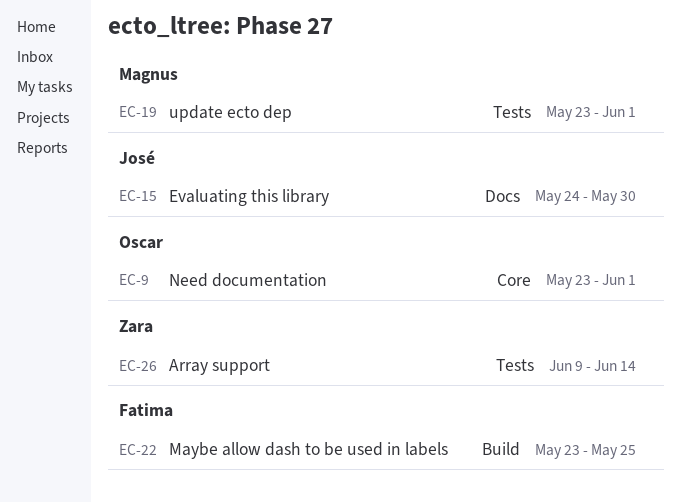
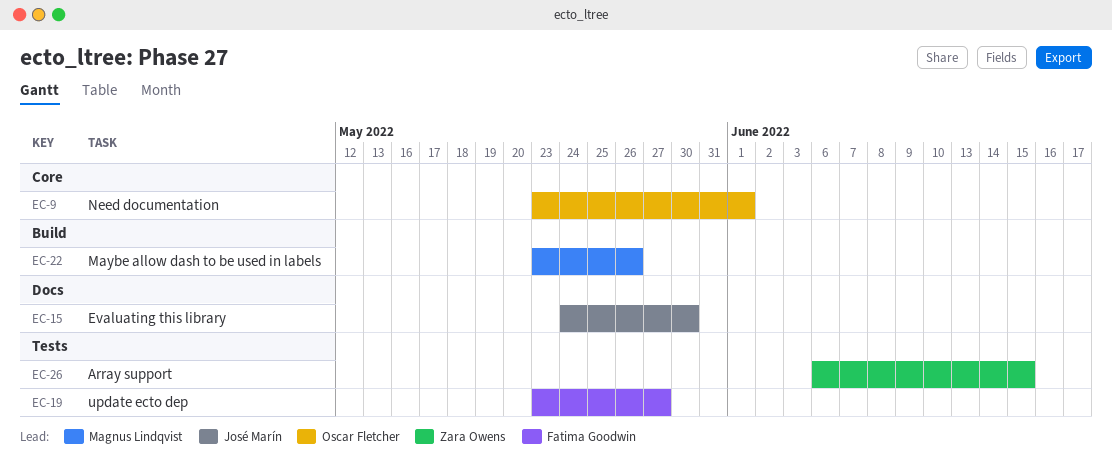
EC-19, owner: Magnus Lindqvist -> Fatima Goodwin
EC-19, due: Jun 1 -> May 27
EC-22, owner: Fatima Goodwin -> Magnus Lindqvist
EC-22, due: May 25 -> May 26
EC-26, start: Jun 9 -> Jun 6
EC-26, due: Jun 14 -> Jun 15

